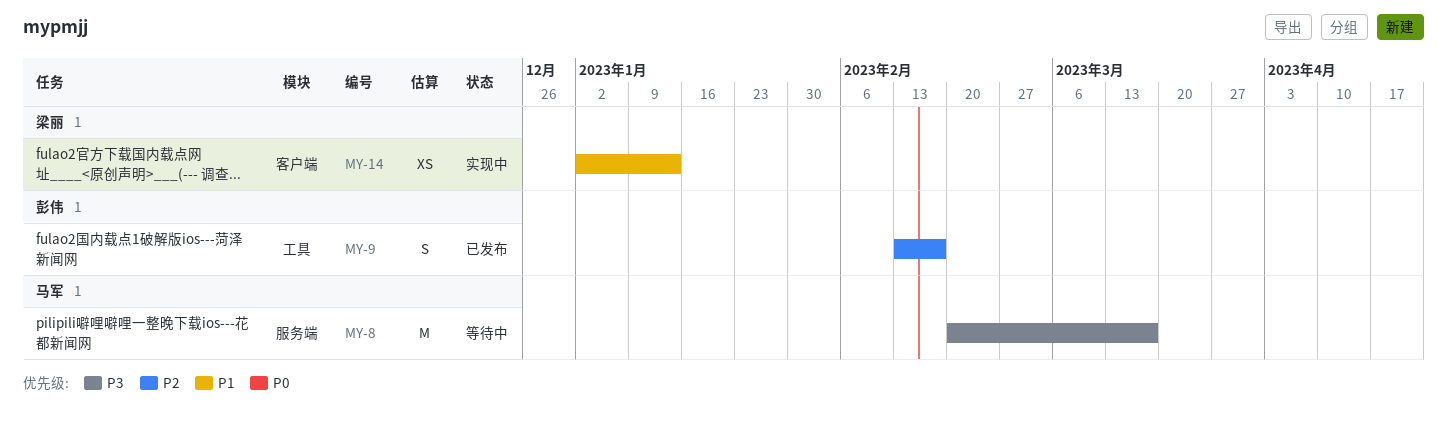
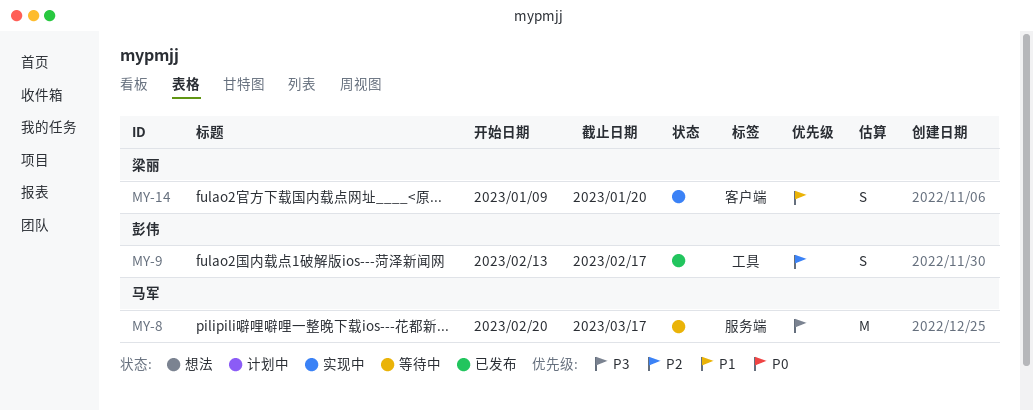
MY-14, estimate: XS -> S
MY-14, start: Jan 2 -> Jan 9
MY-14, due: Jan 13 -> Jan 20

